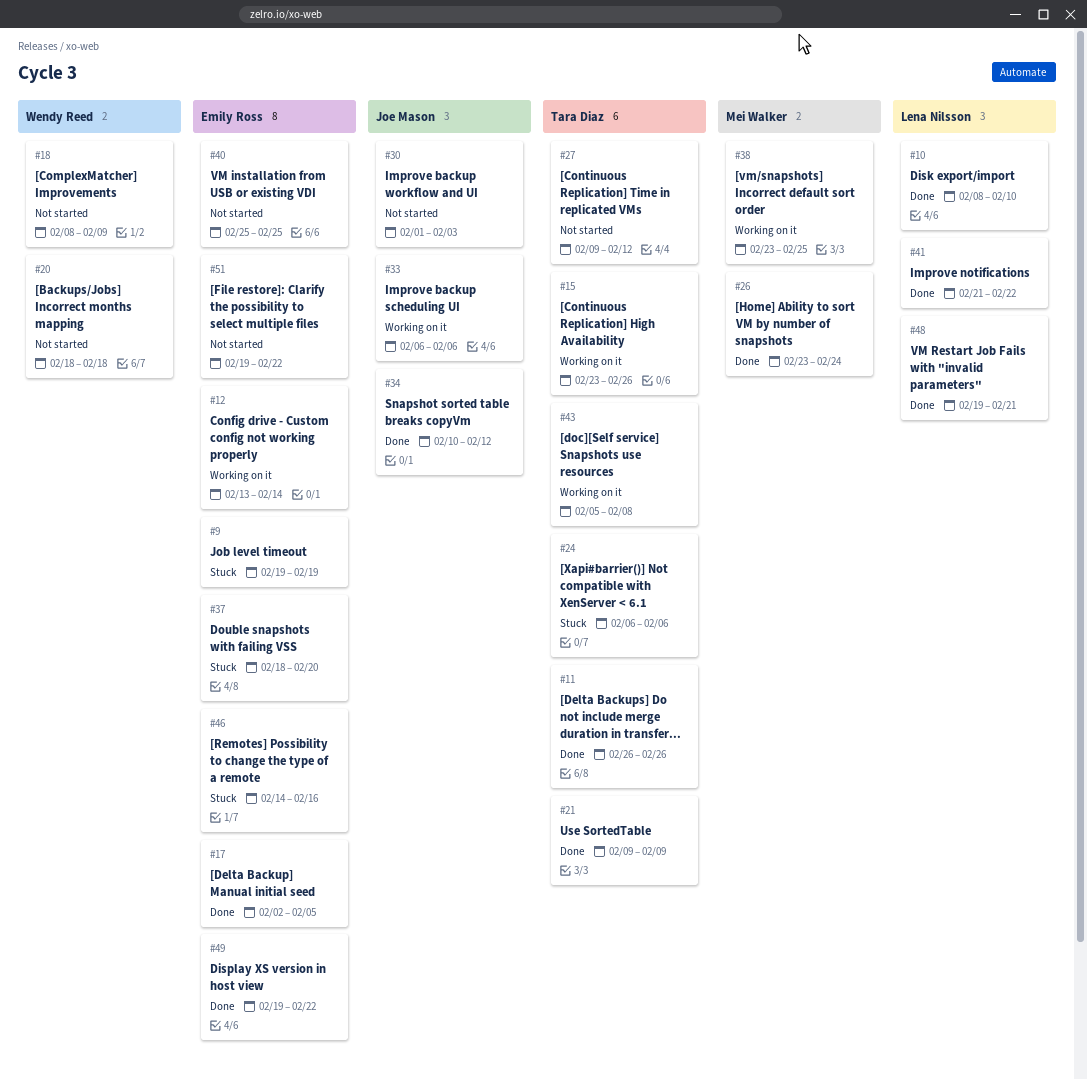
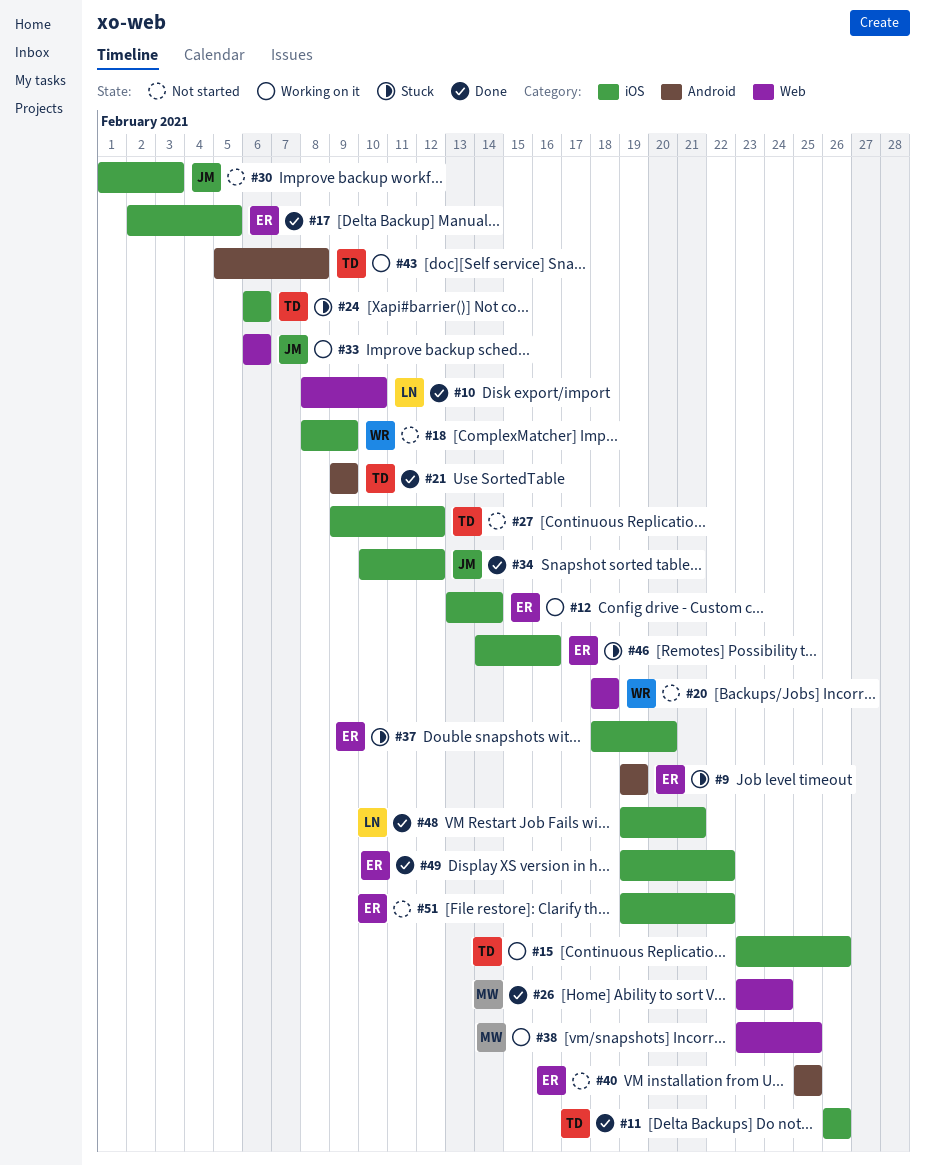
#41: present -> none

